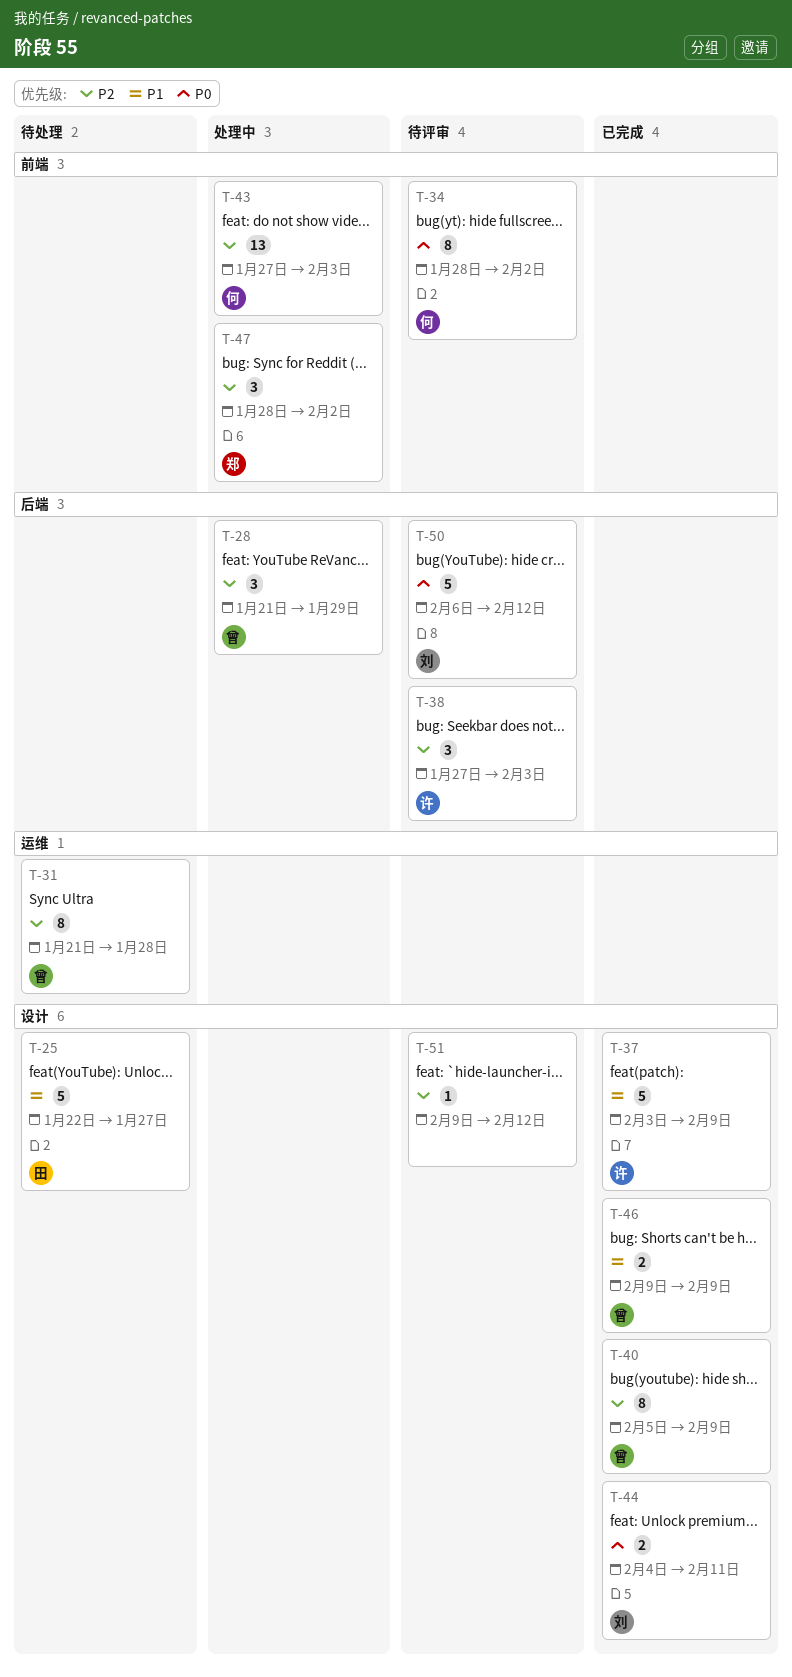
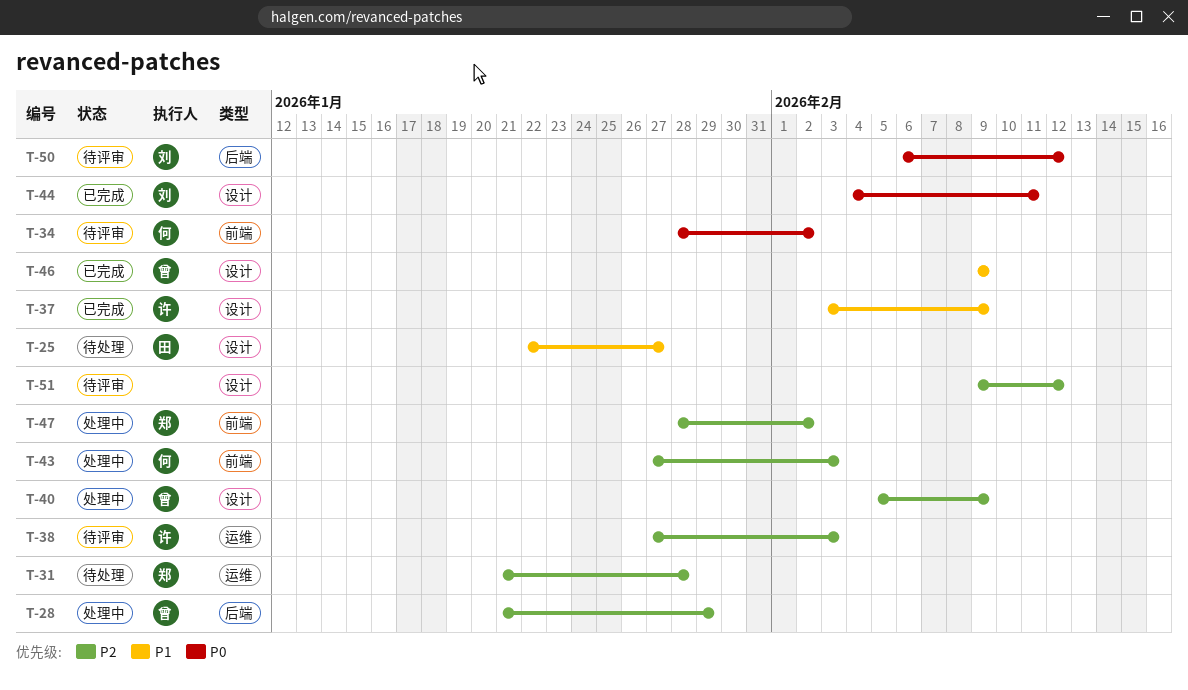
T-31, owner: 曾 -> 郑
T-38, label: 后端 -> 运维
T-40, status: 已完成 -> 处理中

